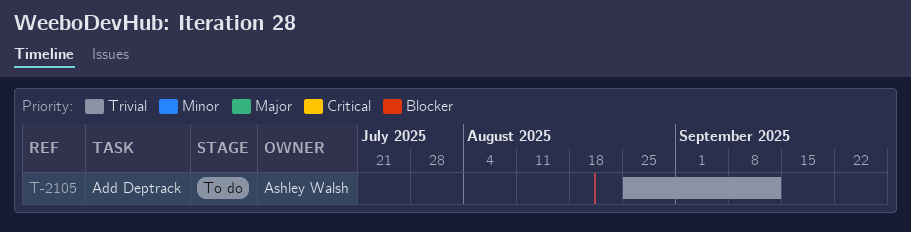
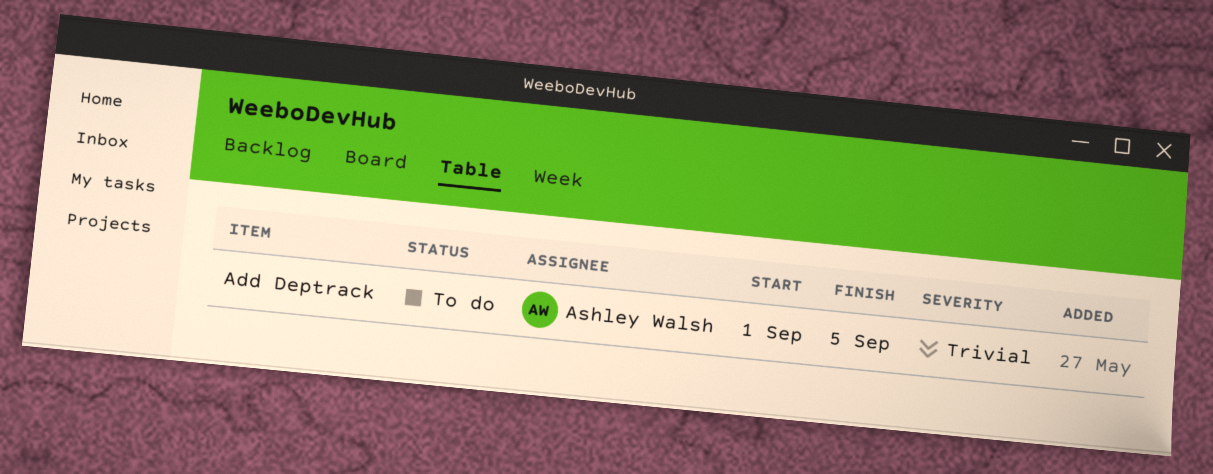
Add Deptrack, start: Aug 25 -> Sep 1
Add Deptrack, due: Sep 12 -> Sep 5

